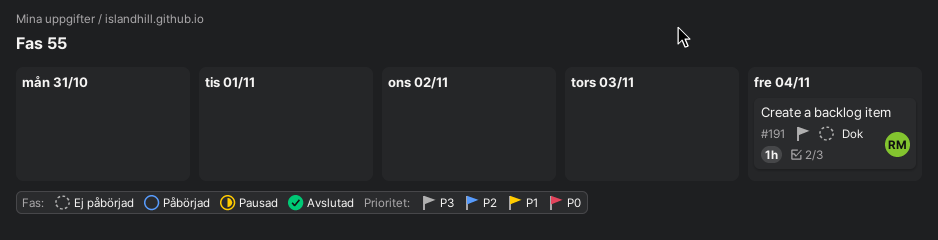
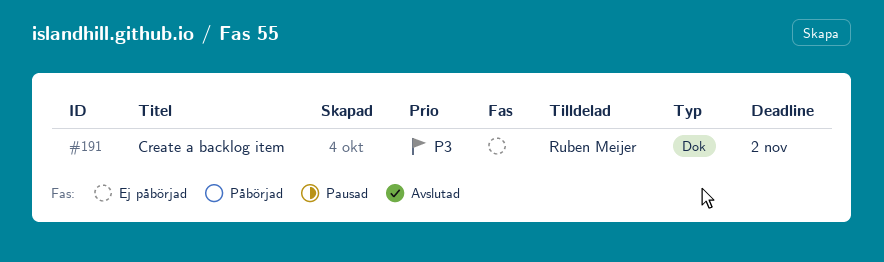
#191, due: Nov 4 -> Nov 2

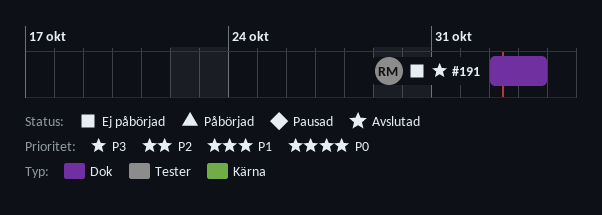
#191, due: Nov 2 -> Nov 3

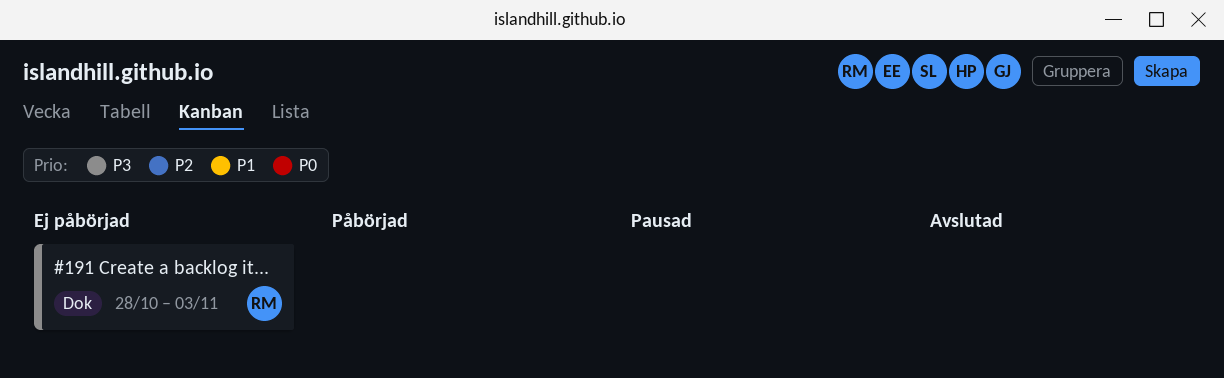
#191, start: Nov 2 -> Oct 28

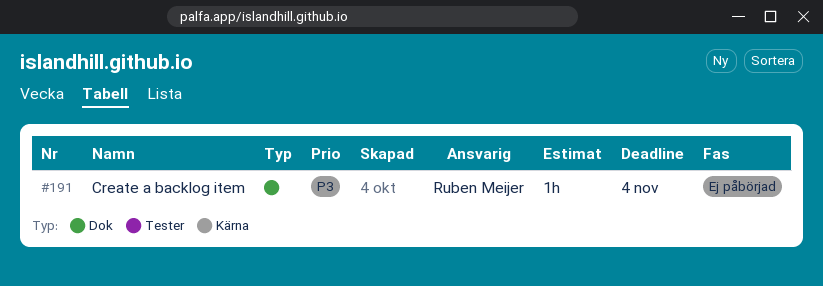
#191, due: Nov 3 -> Nov 4

